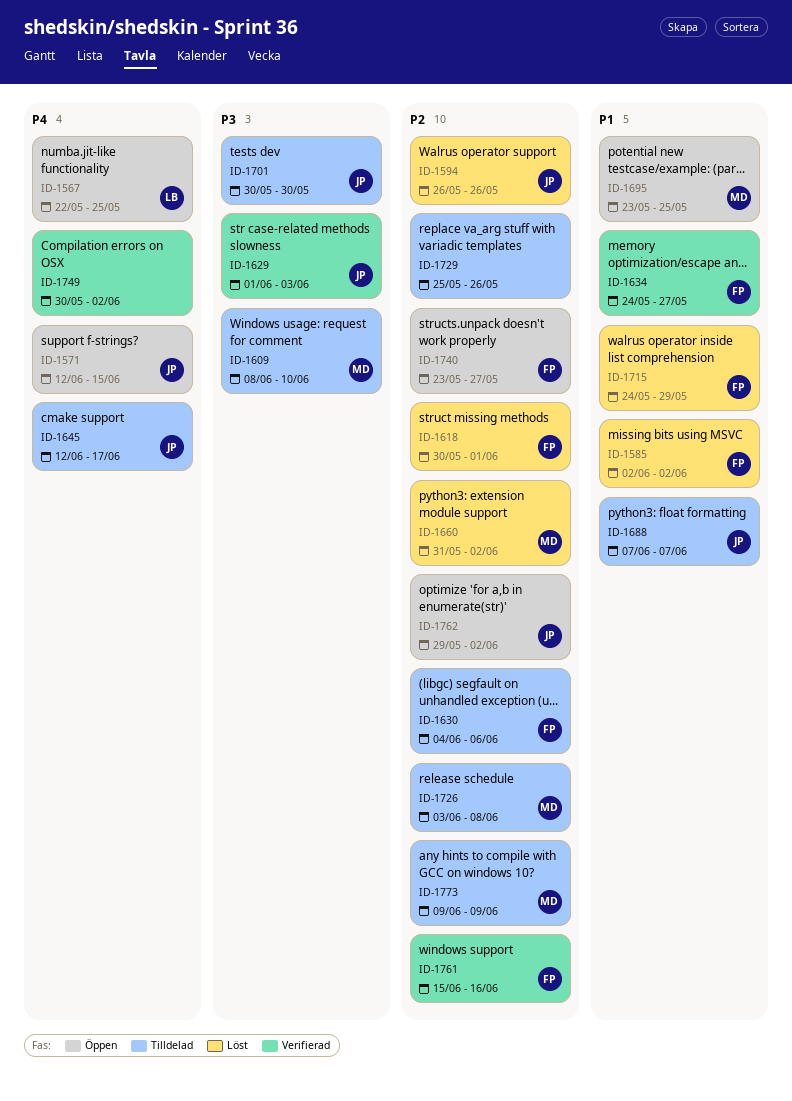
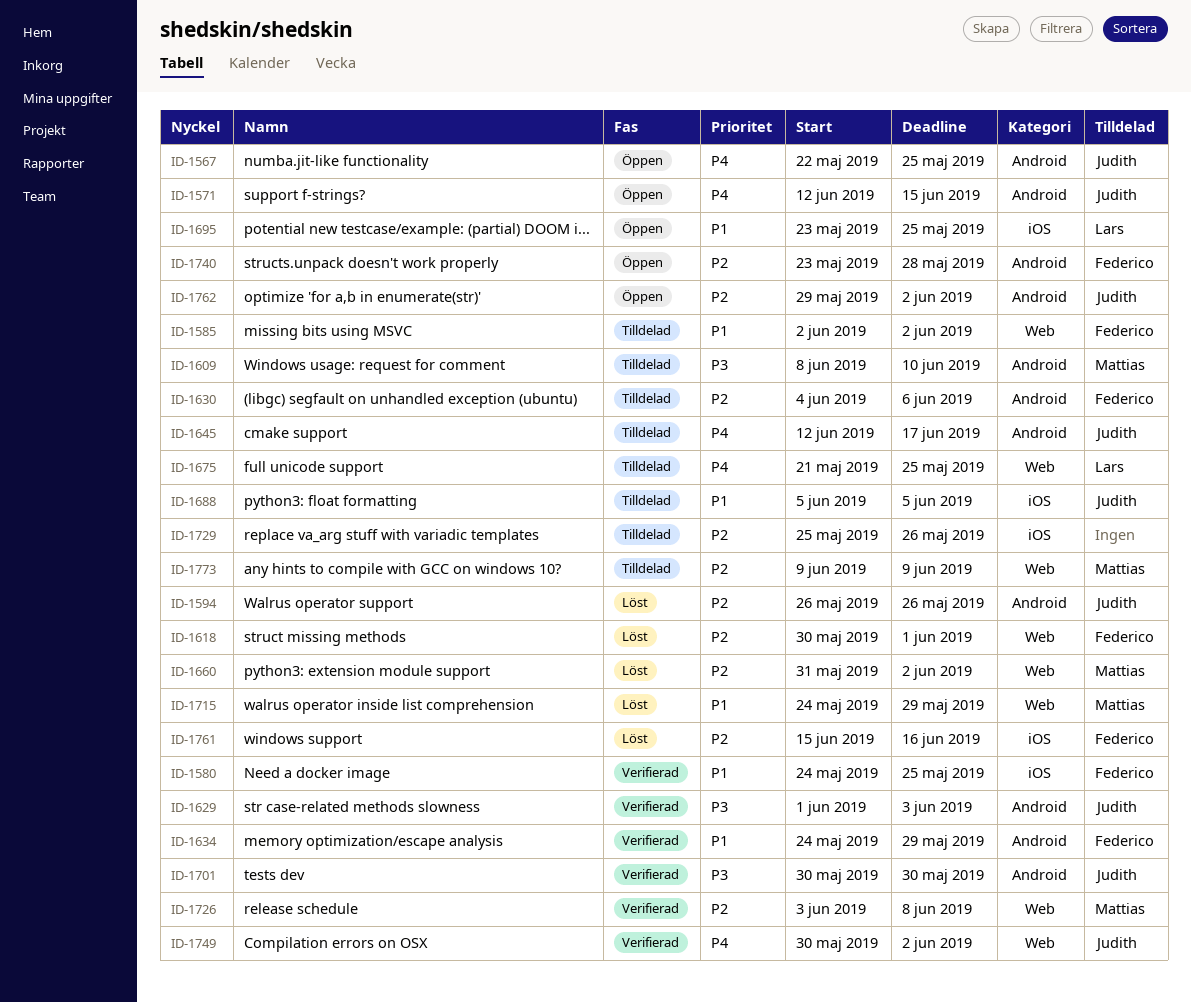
ID-1567, owner: Lars -> Judith
ID-1580: none -> present
ID-1585, status: Löst -> Tilldelad
ID-1634, due: May 27 -> May 29
ID-1675: none -> present
ID-1688, start: Jun 7 -> Jun 5
ID-1688, due: Jun 7 -> Jun 5
ID-1695, owner: Mattias -> Lars
ID-1701, status: Tilldelad -> Verifierad
ID-1715, owner: Federico -> Mattias
ID-1726, status: Tilldelad -> Verifierad
ID-1740, due: May 27 -> May 28
ID-1749, owner: none -> Judith
ID-1761, status: Verifierad -> Löst

